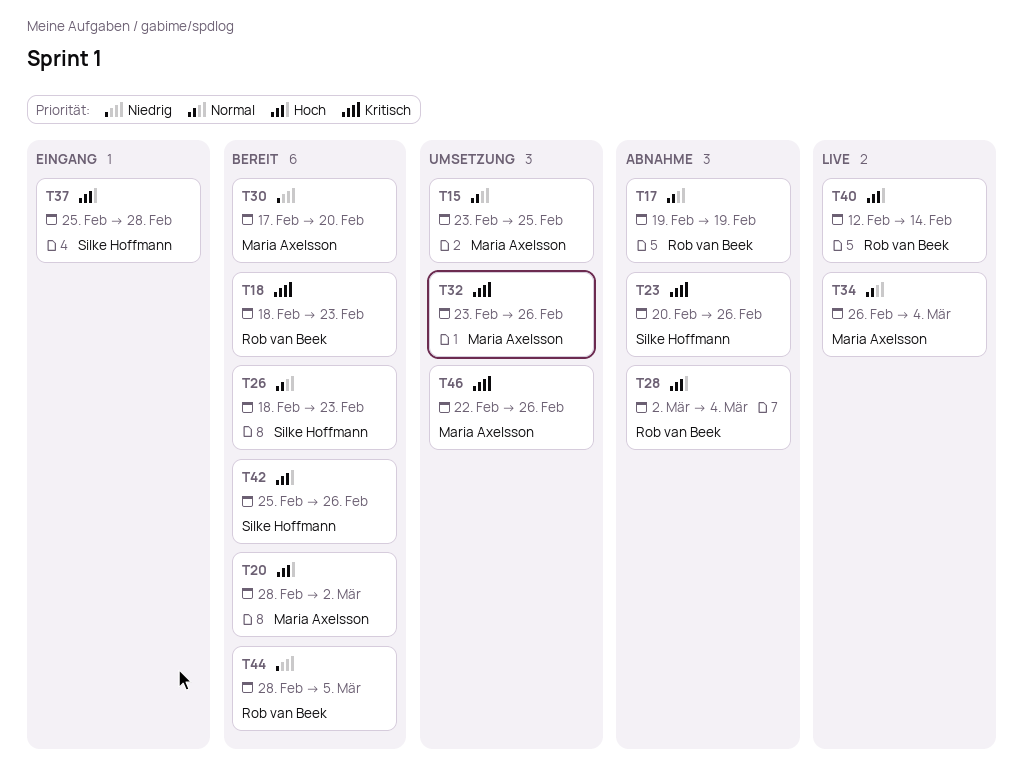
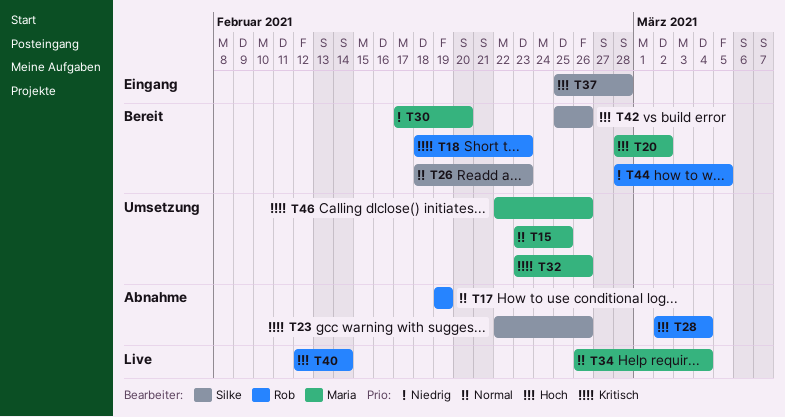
T23, start: Feb 20 -> Feb 22

